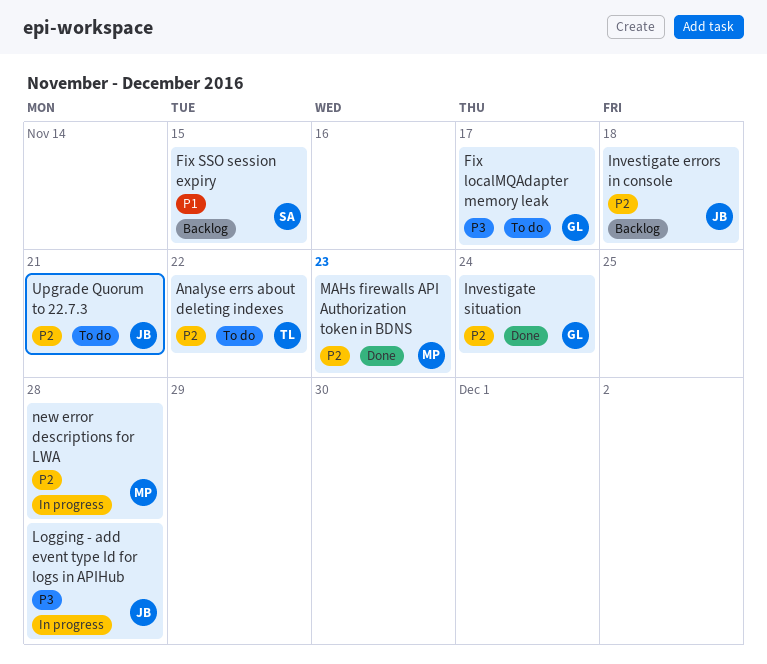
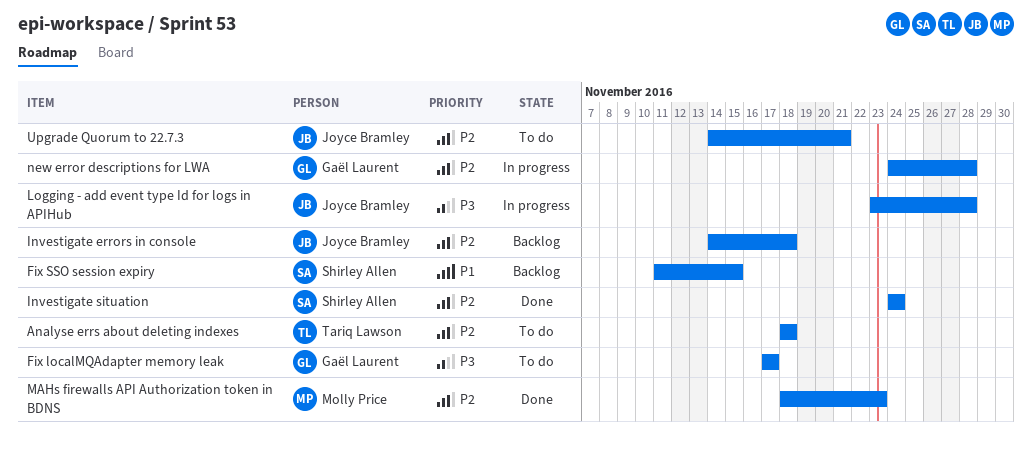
Analyse errs about deleting indexes, due: Nov 22 -> Nov 18
Investigate situation, owner: Gaël Laurent -> Shirley Allen
new error descriptions for LWA, owner: Molly Price -> Gaël Laurent

